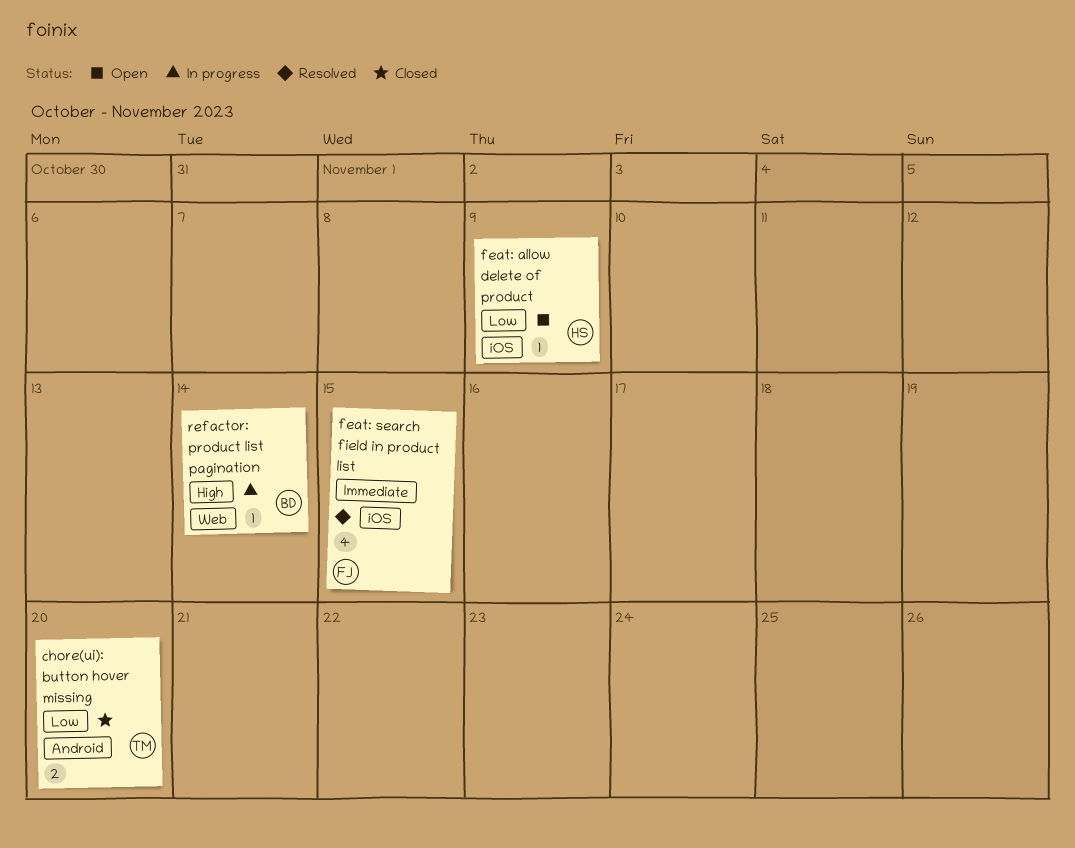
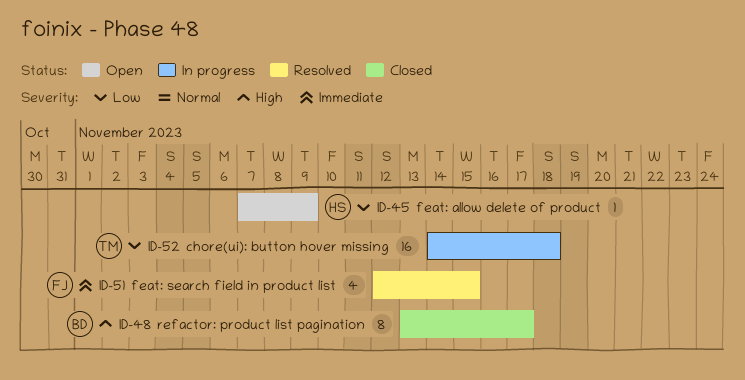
chore(ui): button hover missing, status: Closed -> In progress
chore(ui): button hover missing, estimate: 2 -> 16
chore(ui): button hover missing, due: Nov 20 -> Nov 18
refactor: product list pagination, status: In progress -> Closed
refactor: product list pagination, estimate: 1 -> 8
refactor: product list pagination, due: Nov 14 -> Nov 17

